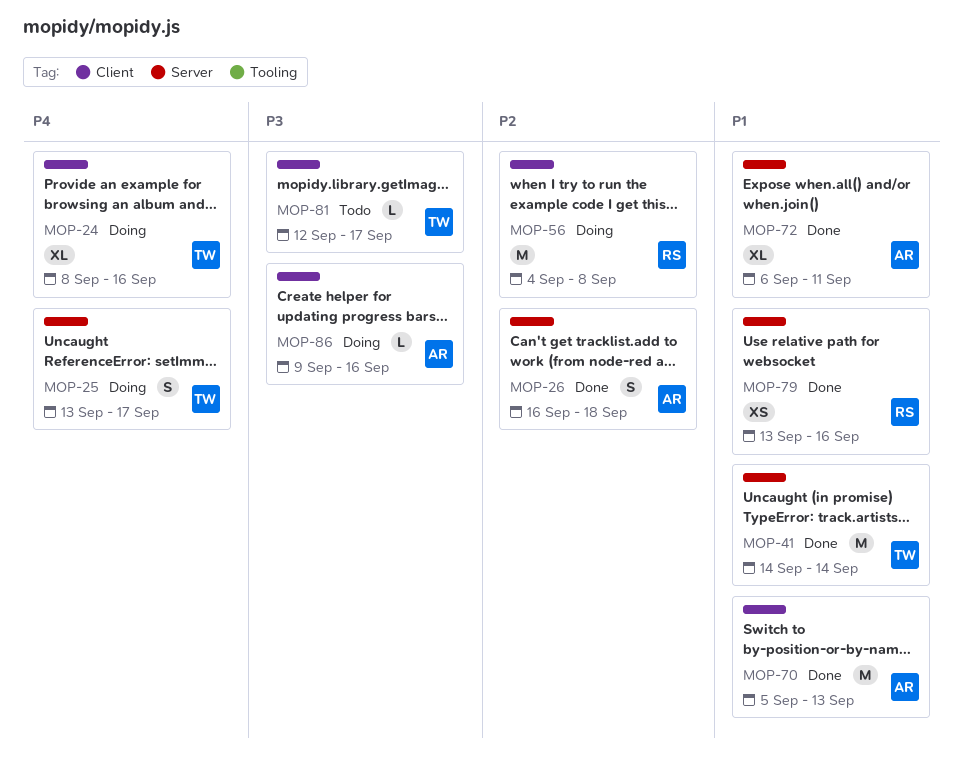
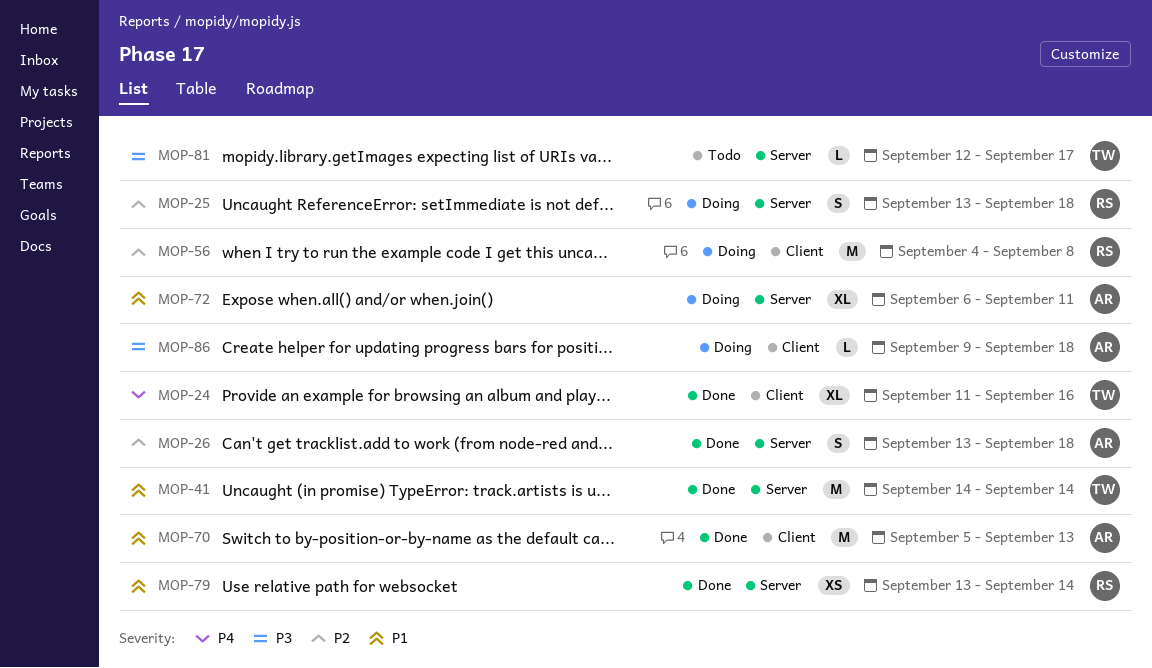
MOP-24, status: Doing -> Done
MOP-24, start: Sep 8 -> Sep 11
MOP-25, owner: TW -> RS
MOP-25, priority: P4 -> P2
MOP-25, due: Sep 17 -> Sep 18
MOP-26, start: Sep 16 -> Sep 13
MOP-72, status: Done -> Doing
MOP-79, due: Sep 16 -> Sep 14
MOP-81, label: Client -> Server
MOP-86, due: Sep 16 -> Sep 18

